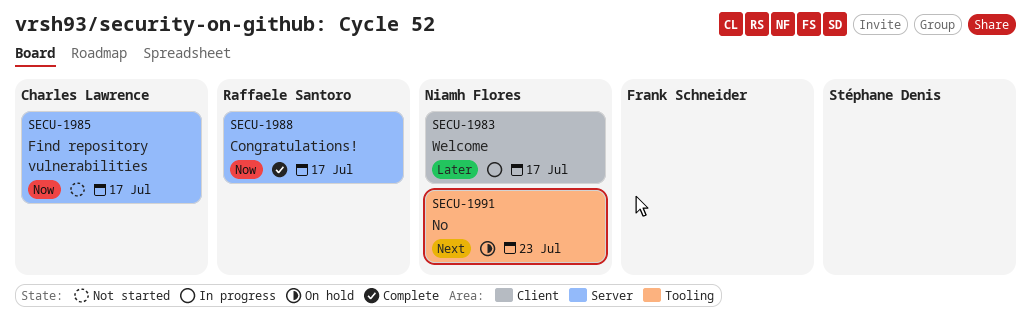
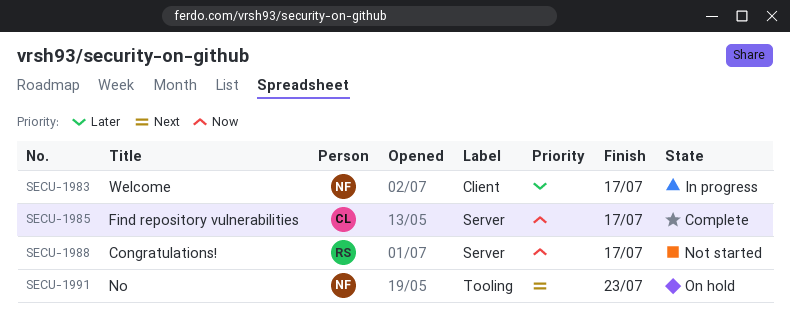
SECU-1985, status: Not started -> Complete
SECU-1988, status: Complete -> Not started

